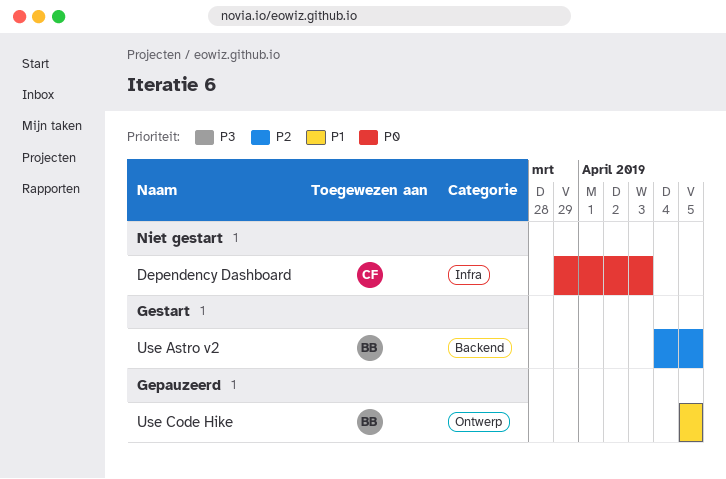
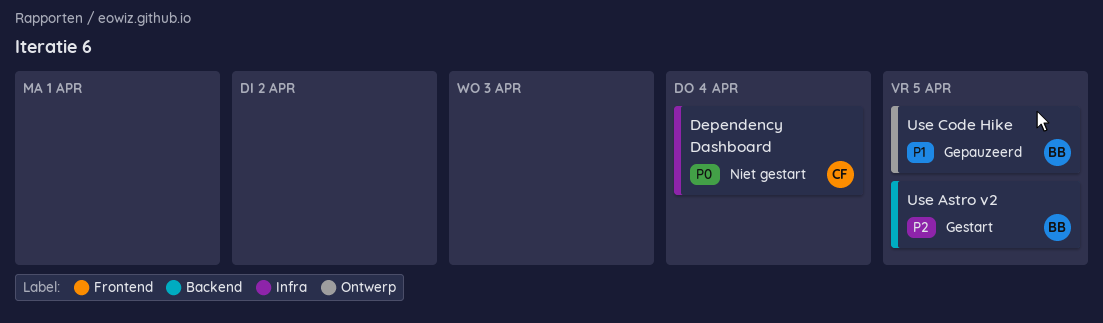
Dependency Dashboard, due: Apr 3 -> Apr 4

